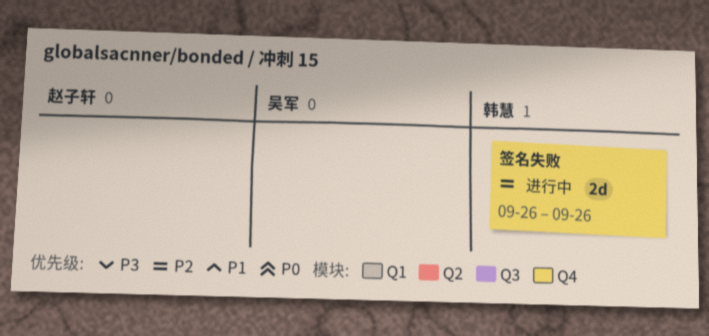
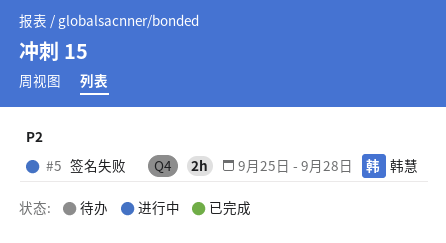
签名失败, estimate: 2d -> 2h
签名失败, start: Sep 26 -> Sep 25
签名失败, due: Sep 26 -> Sep 28

